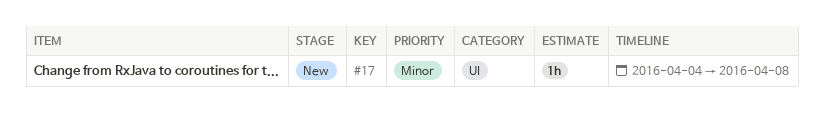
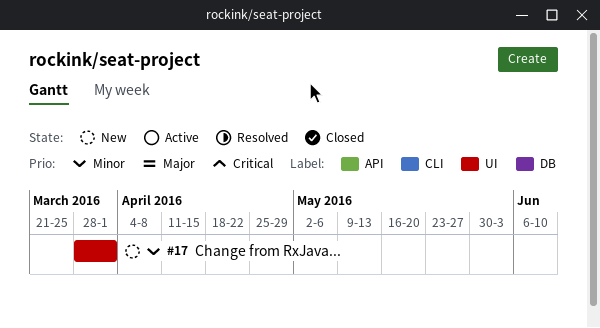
#17, start: Apr 4 -> Mar 28
#17, due: Apr 8 -> Apr 1

